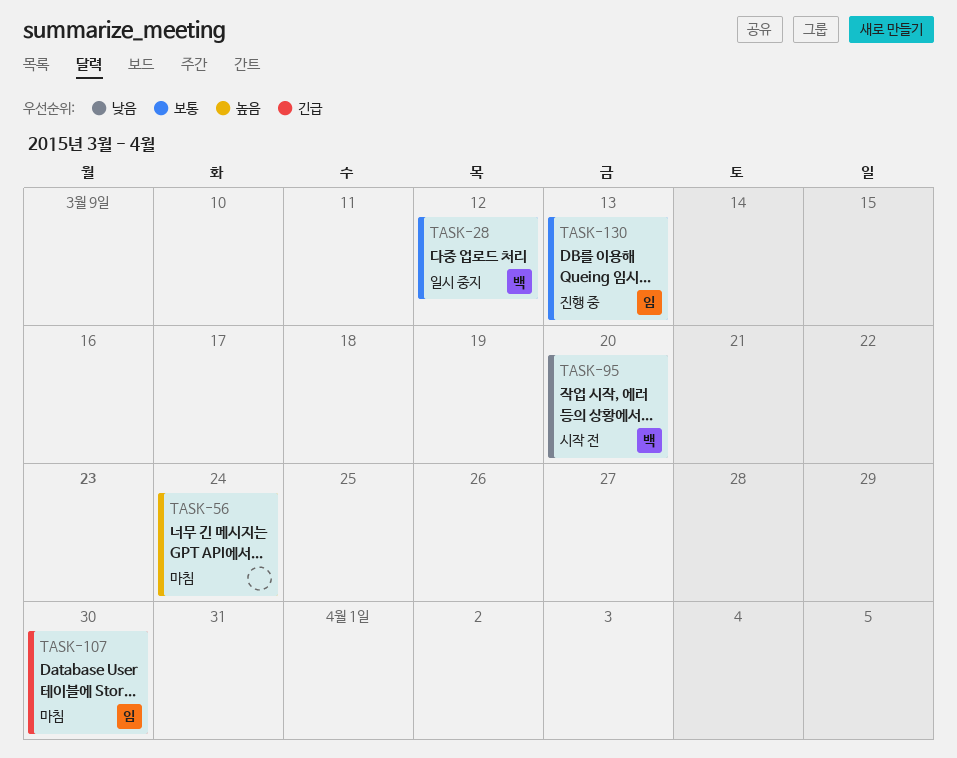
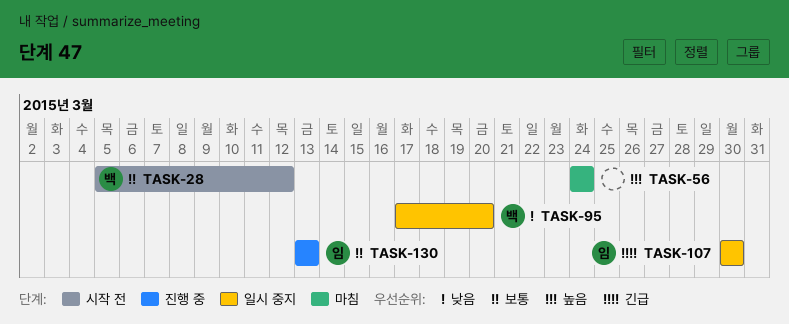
TASK-28, status: 일시 중지 -> 시작 전
TASK-95, status: 시작 전 -> 일시 중지
TASK-107, status: 마침 -> 일시 중지

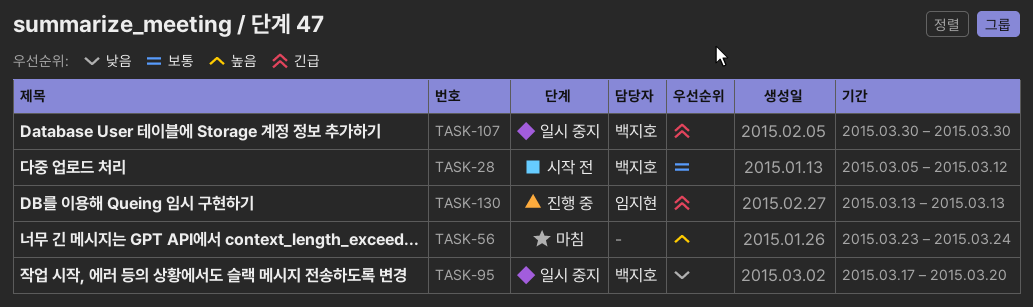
TASK-56, start: Mar 24 -> Mar 23
TASK-107, owner: 임지현 -> 백지호
TASK-130, priority: 보통 -> 긴급

